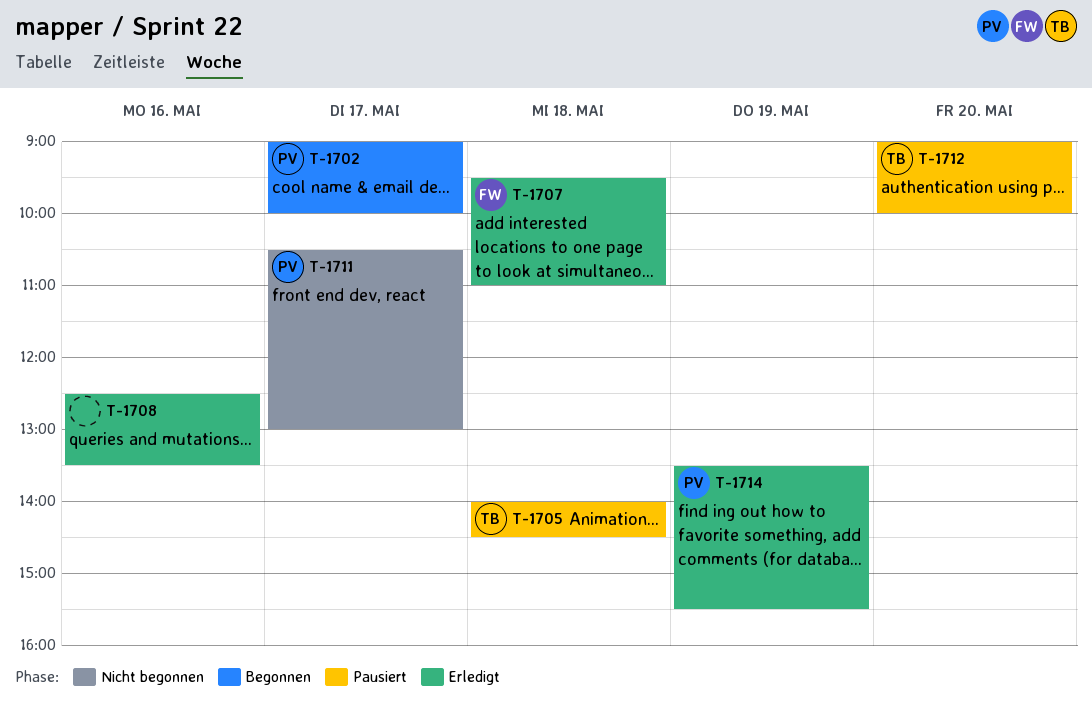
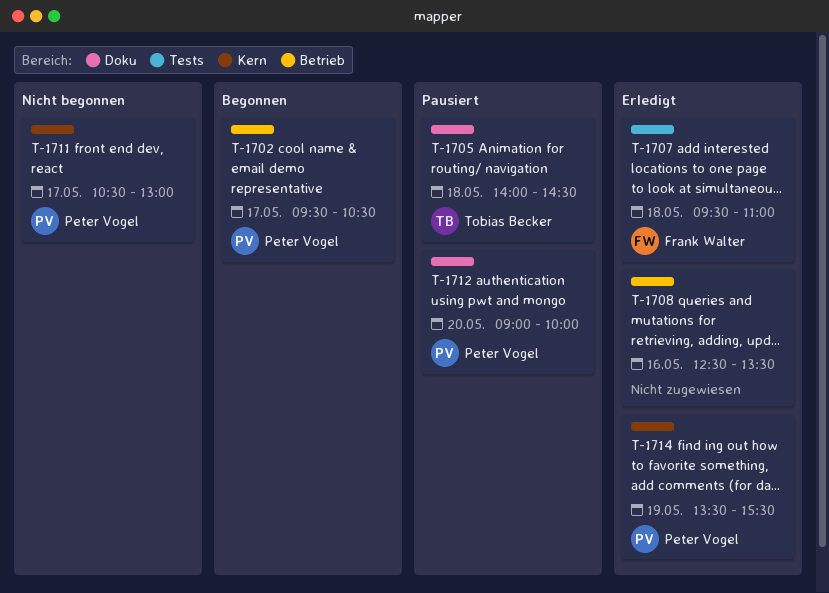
T-1702, begins: 09:00 -> 09:30
T-1702, ends: 10:00 -> 10:30
T-1712, owner: Tobias Becker -> Peter Vogel

